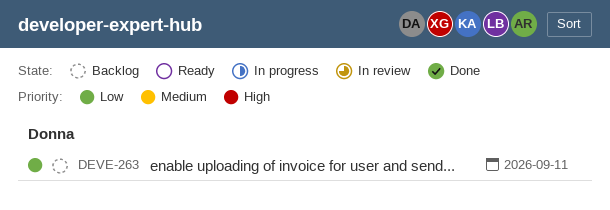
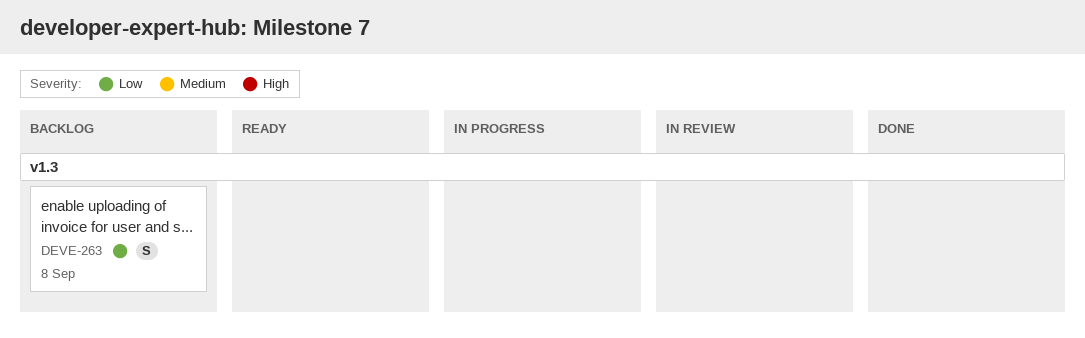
DEVE-263, due: Sep 11 -> Sep 8

